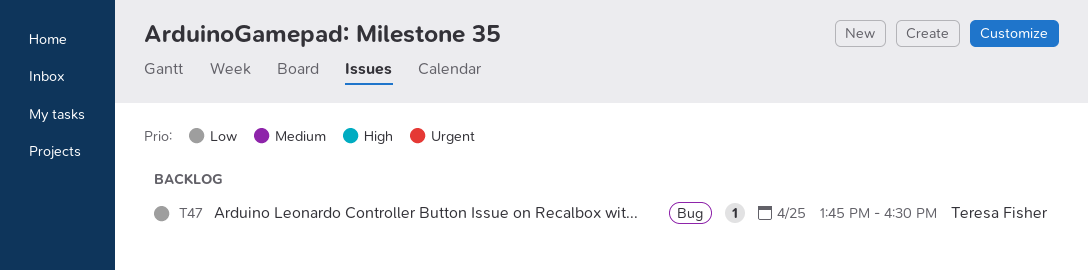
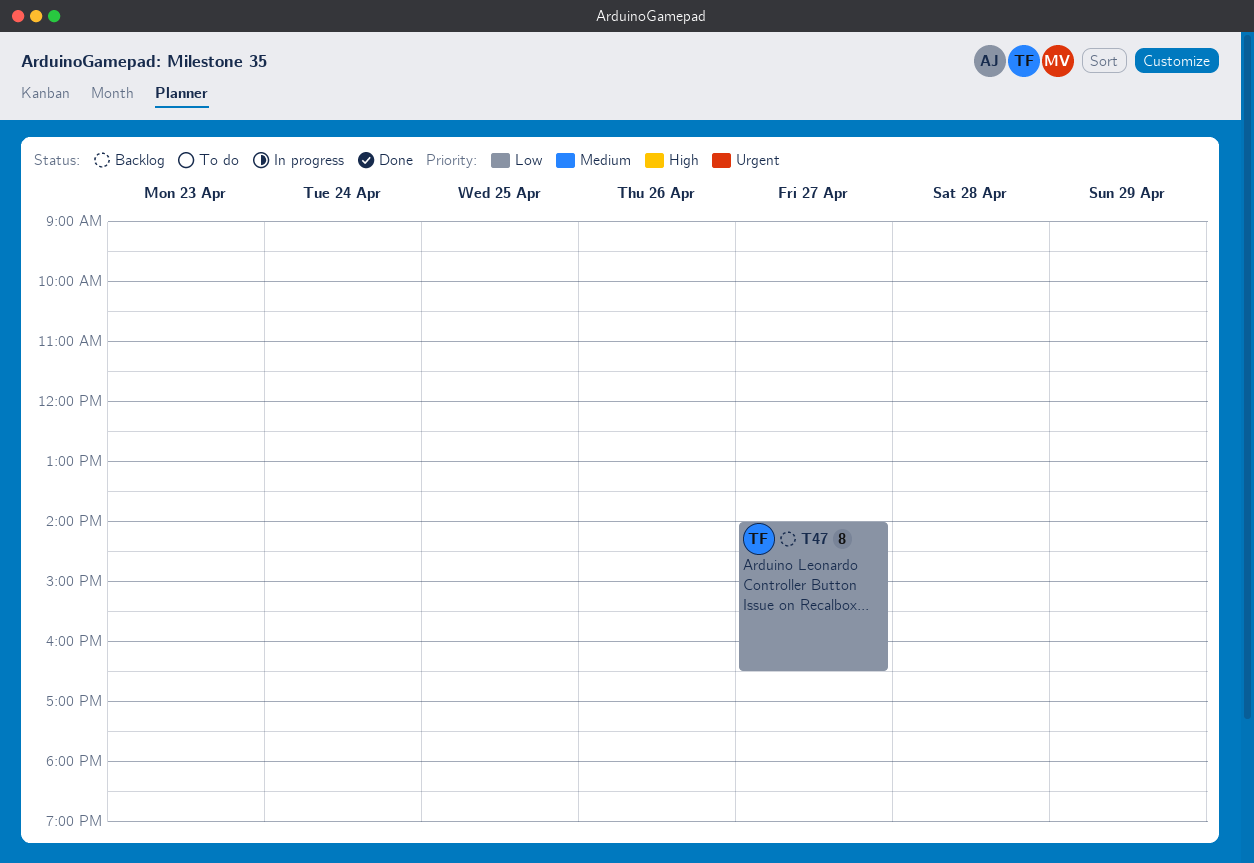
T47, estimate: 1 -> 8
T47, day: Apr 25 -> Apr 27
T47, begins: 13:45 -> 14:00

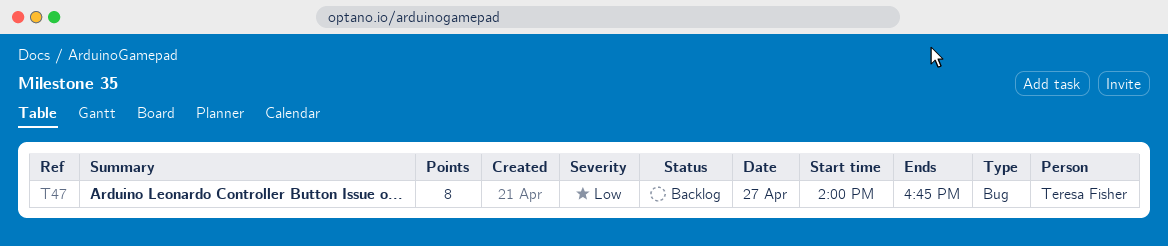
T47, ends: 16:30 -> 16:45

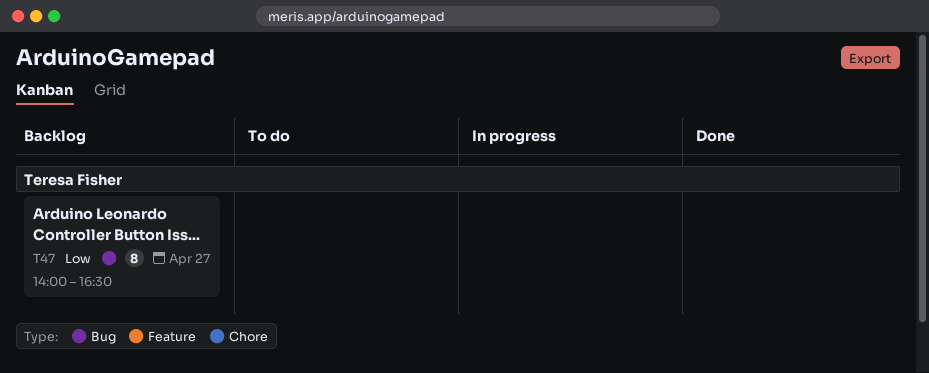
T47, ends: 16:45 -> 16:30

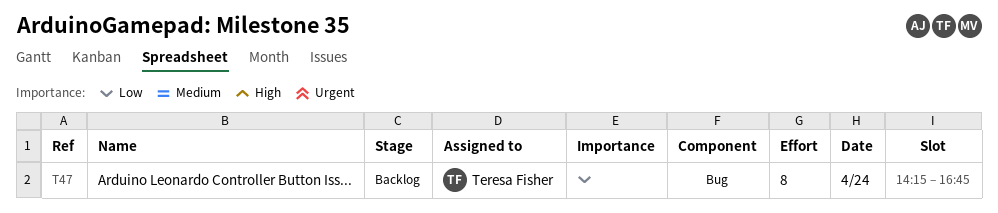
T47, day: Apr 27 -> Apr 24
T47, begins: 14:00 -> 14:15
T47, ends: 16:30 -> 16:45

